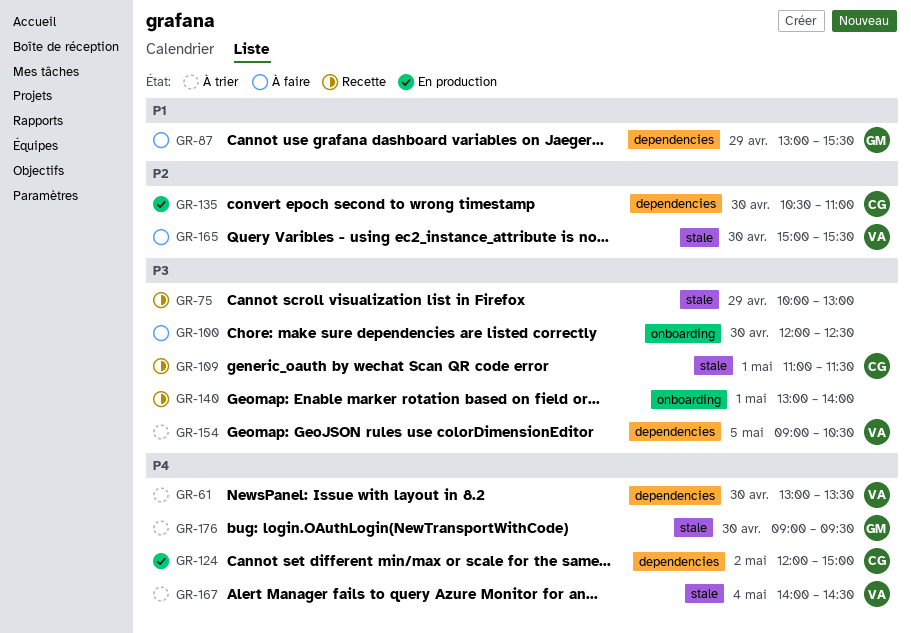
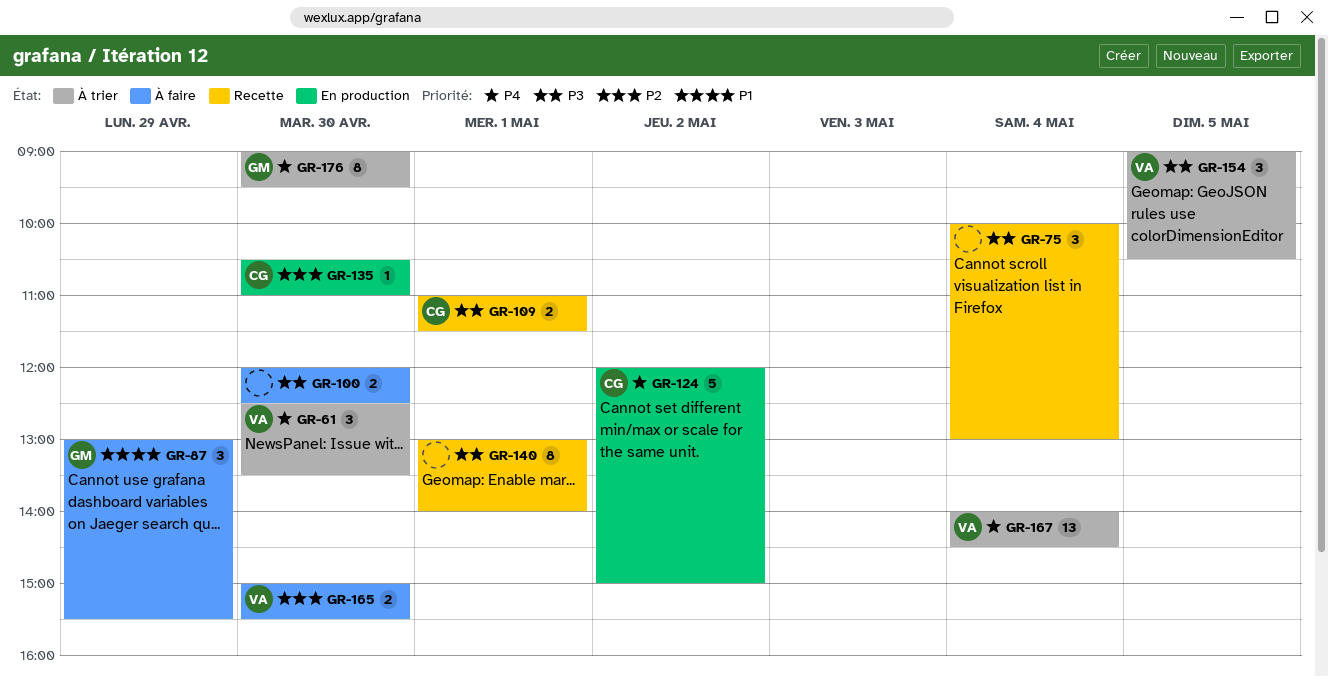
GR-61, begins: 13:00 -> 12:30
GR-75, day: Apr 29 -> May 4

